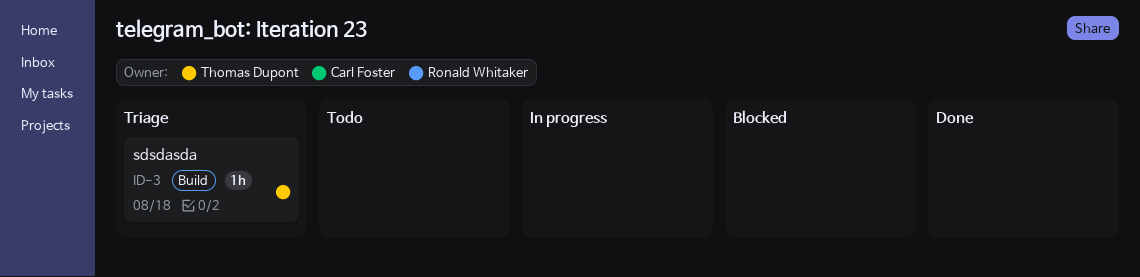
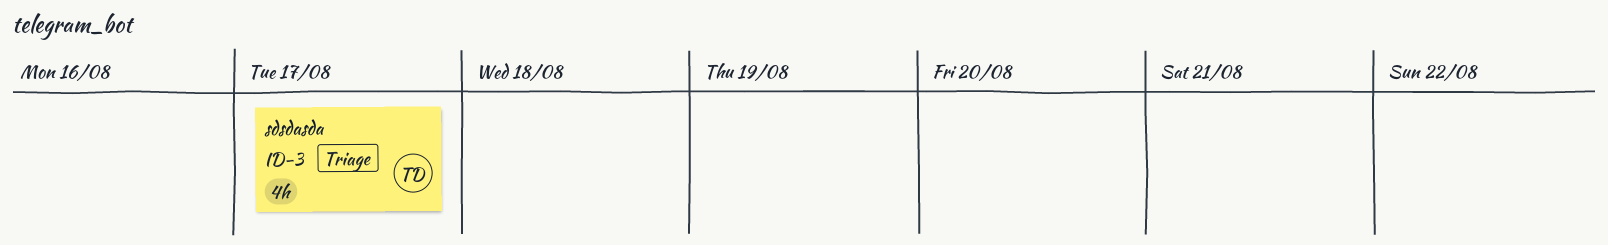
ID-3, estimate: 1h -> 4h
ID-3, due: Aug 18 -> Aug 17

